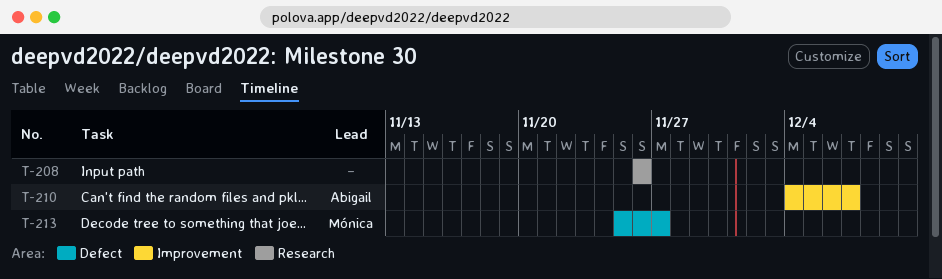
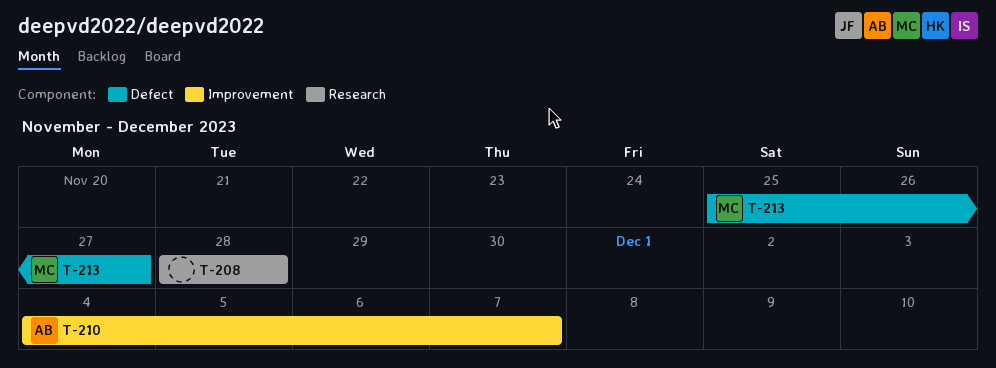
T-208, start: Nov 26 -> Nov 28
T-208, due: Nov 26 -> Nov 28

